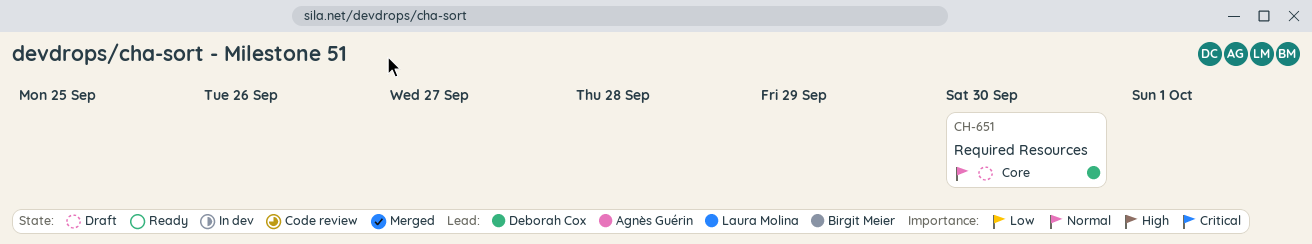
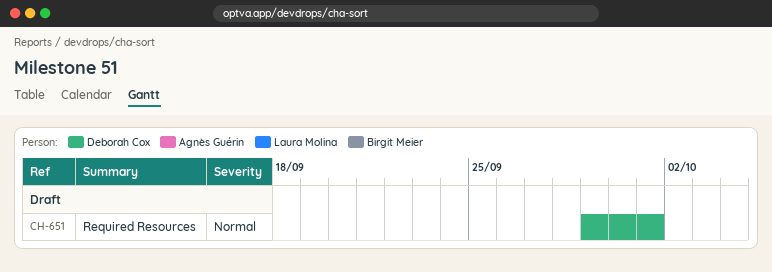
CH-651, due: Sep 30 -> Oct 1

